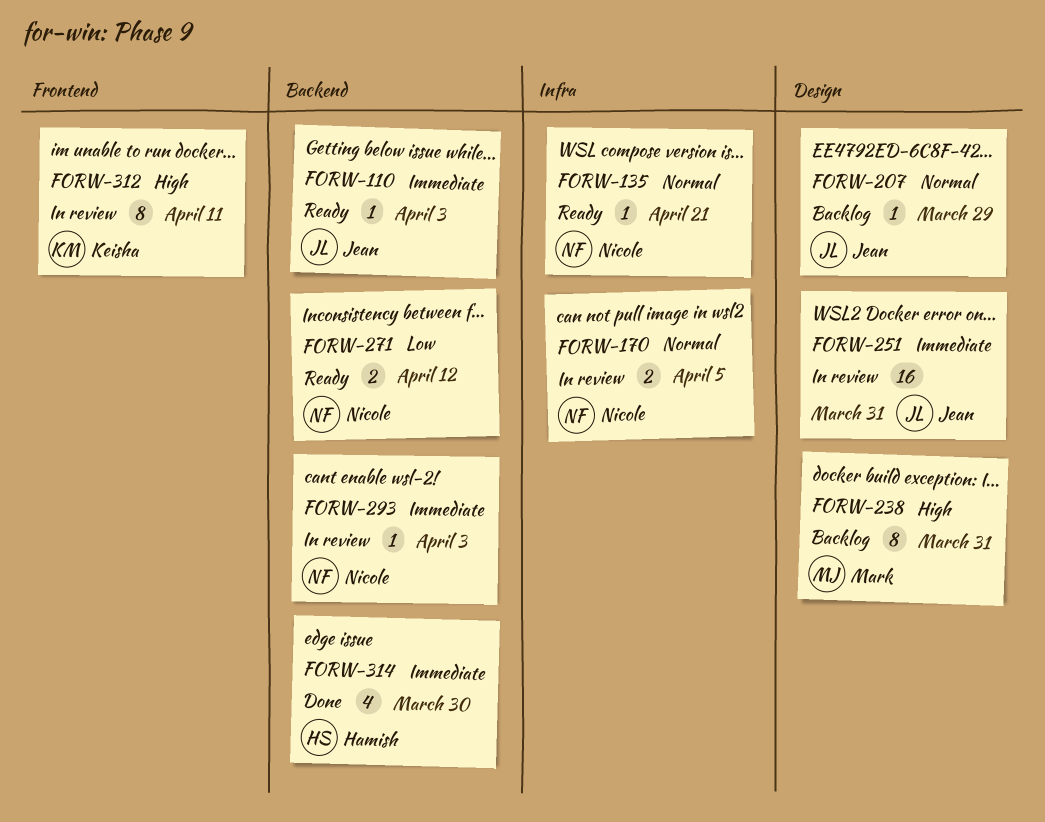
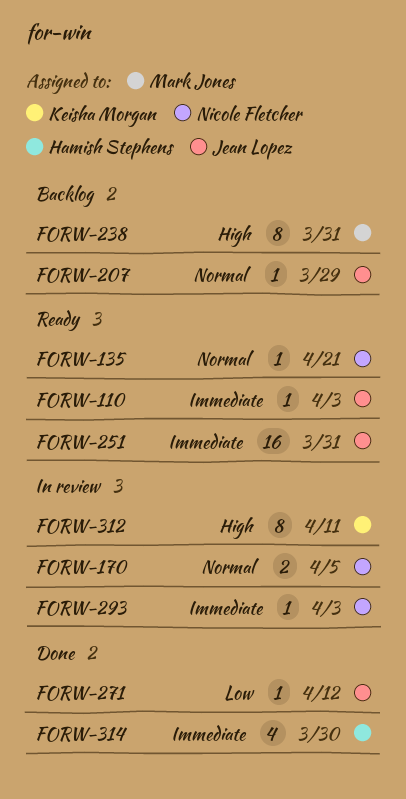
FORW-251, status: In review -> Ready
FORW-271, status: Ready -> Done
FORW-271, owner: Nicole Fletcher -> Jean Lopez
FORW-271, estimate: 2 -> 1

